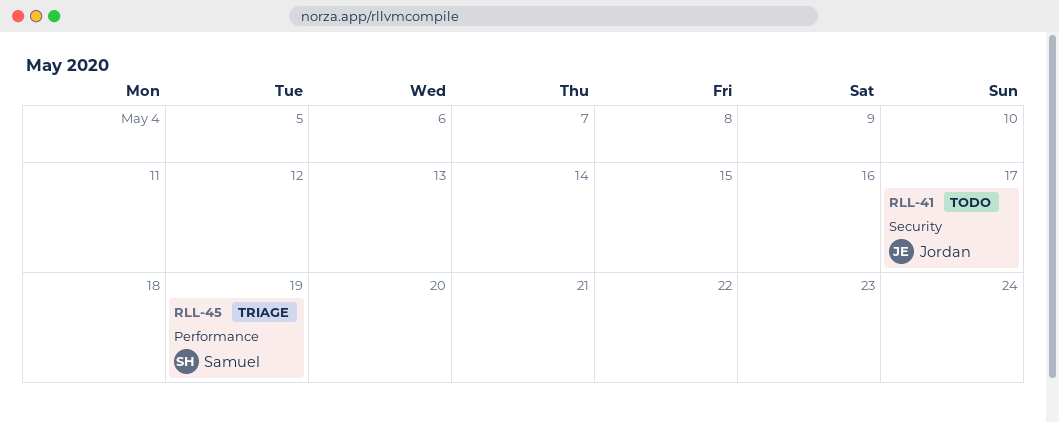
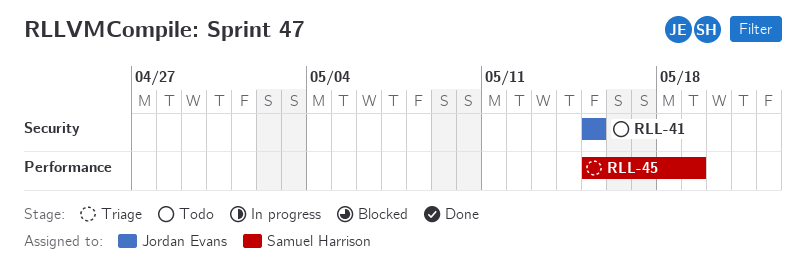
RLL-41, due: May 17 -> May 15

